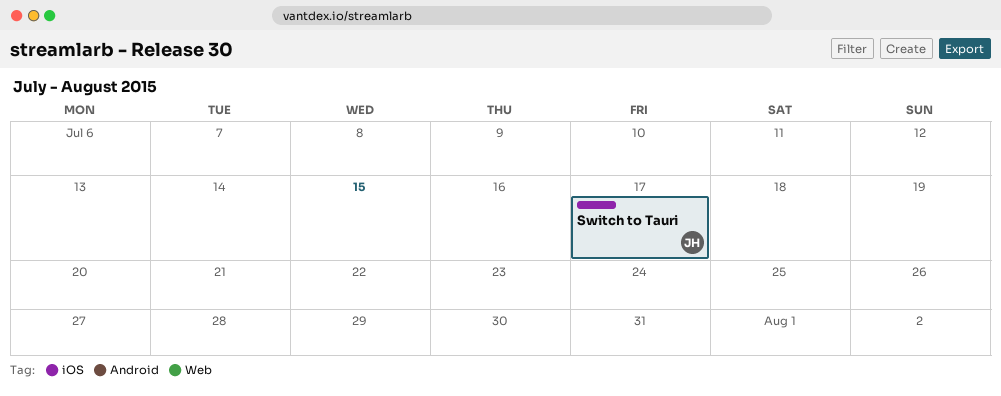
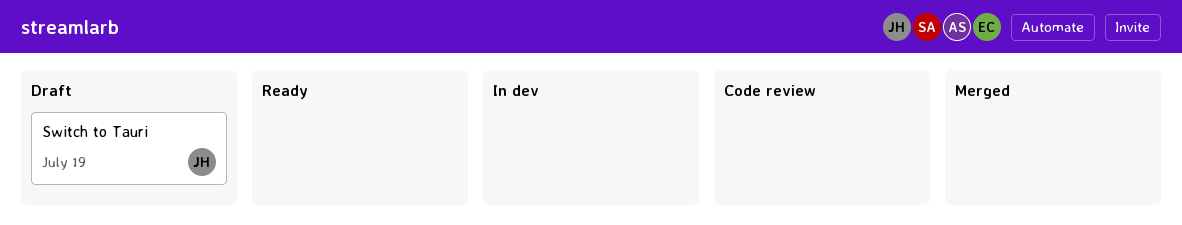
Switch to Tauri, due: Jul 17 -> Jul 19

